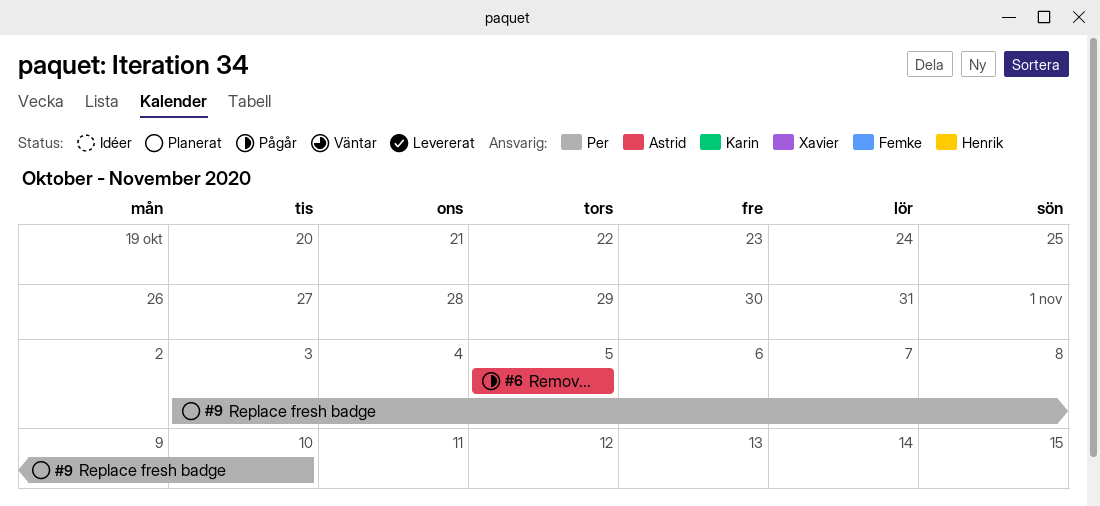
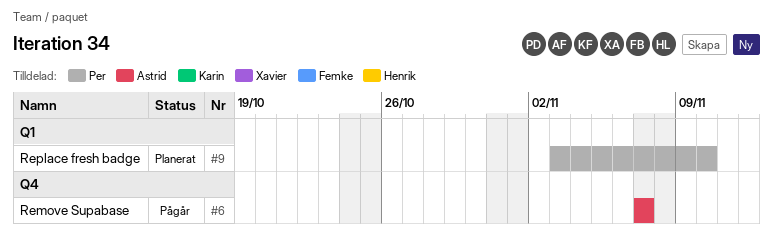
#6, start: Nov 5 -> Nov 7
#6, due: Nov 5 -> Nov 7

